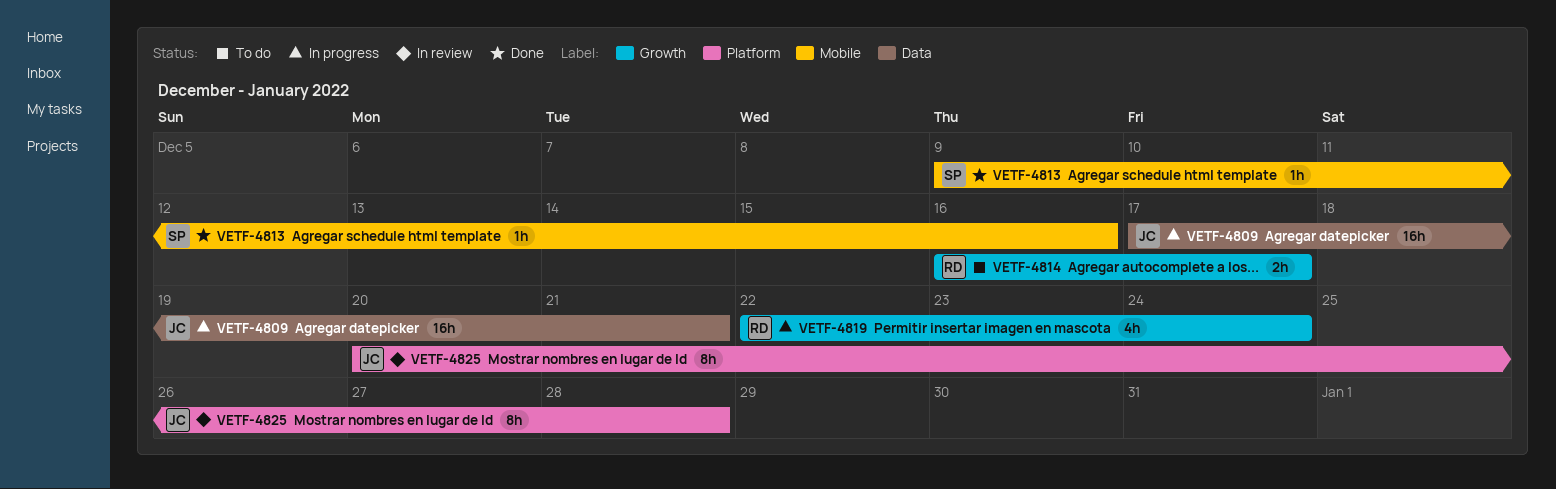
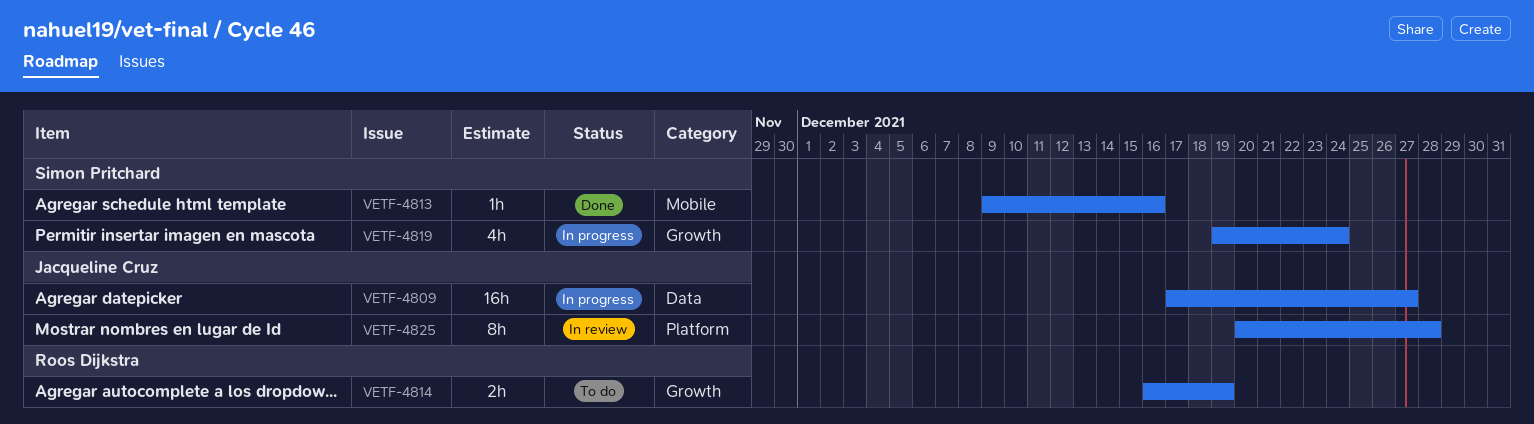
VETF-4809, due: Dec 21 -> Dec 27
VETF-4814, due: Dec 17 -> Dec 19
VETF-4819, owner: Roos Dijkstra -> Simon Pritchard
VETF-4819, start: Dec 22 -> Dec 19

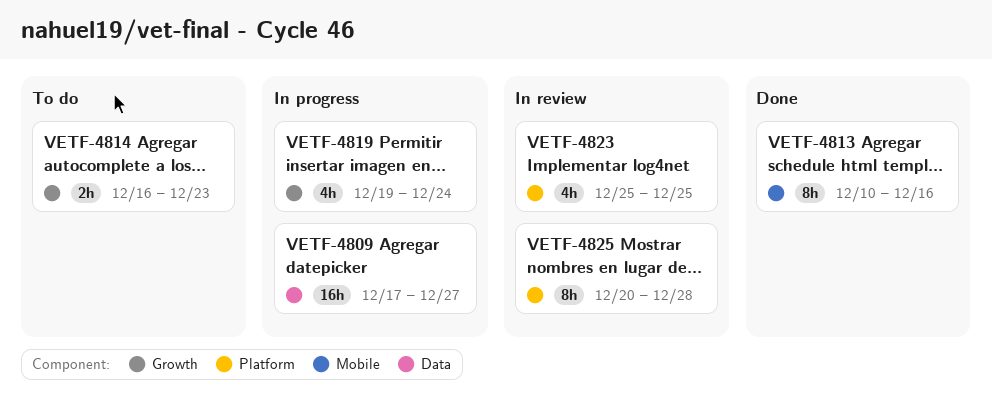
VETF-4813, estimate: 1h -> 8h
VETF-4813, start: Dec 9 -> Dec 10
VETF-4814, due: Dec 19 -> Dec 23
VETF-4823: none -> present

